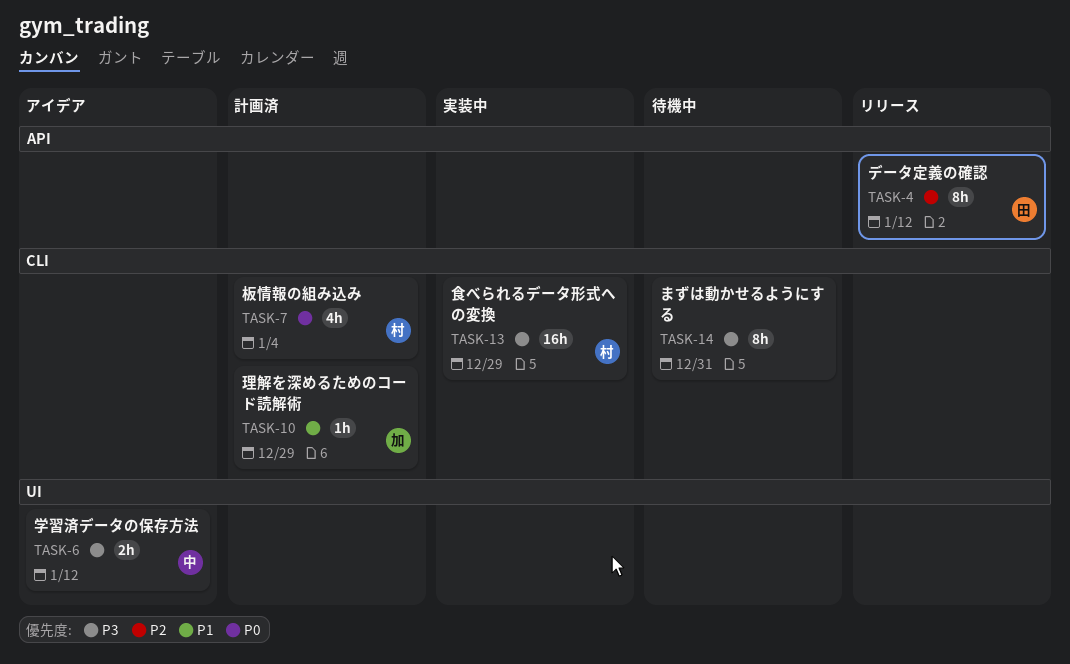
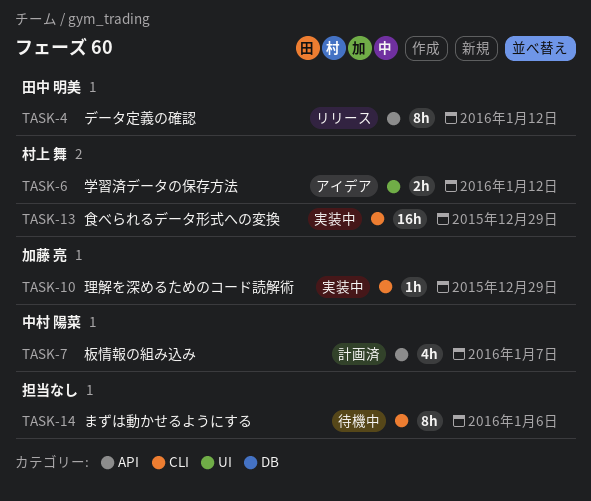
TASK-6, owner: 中村 陽菜 -> 村上 舞
TASK-7, owner: 村上 舞 -> 中村 陽菜
TASK-7, label: CLI -> API
TASK-7, due: Jan 4 -> Jan 7
TASK-10, status: 計画済 -> 実装中
TASK-14, due: Dec 31 -> Jan 6

